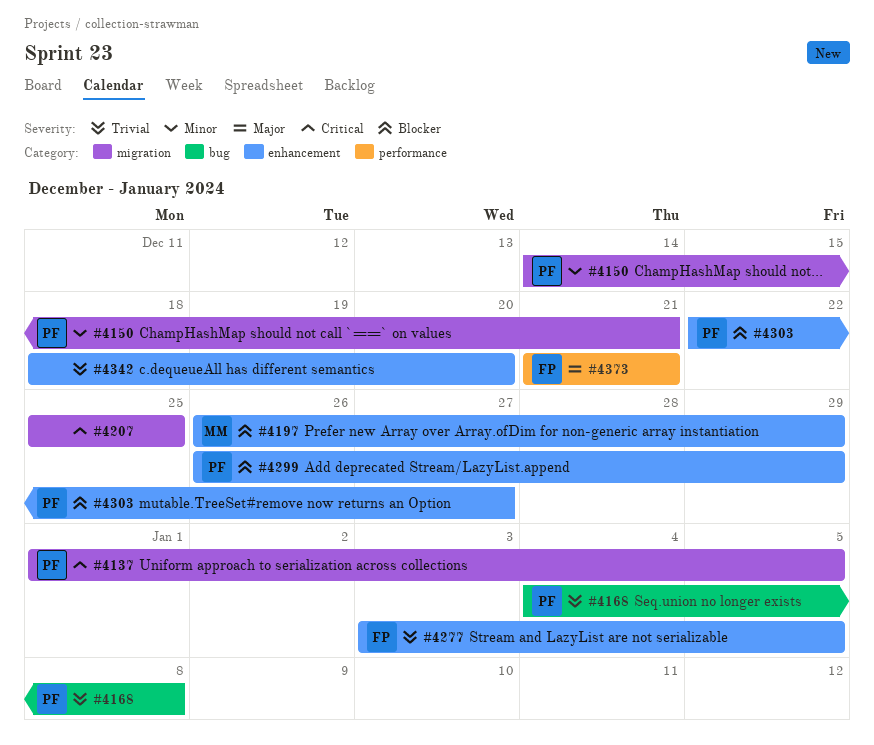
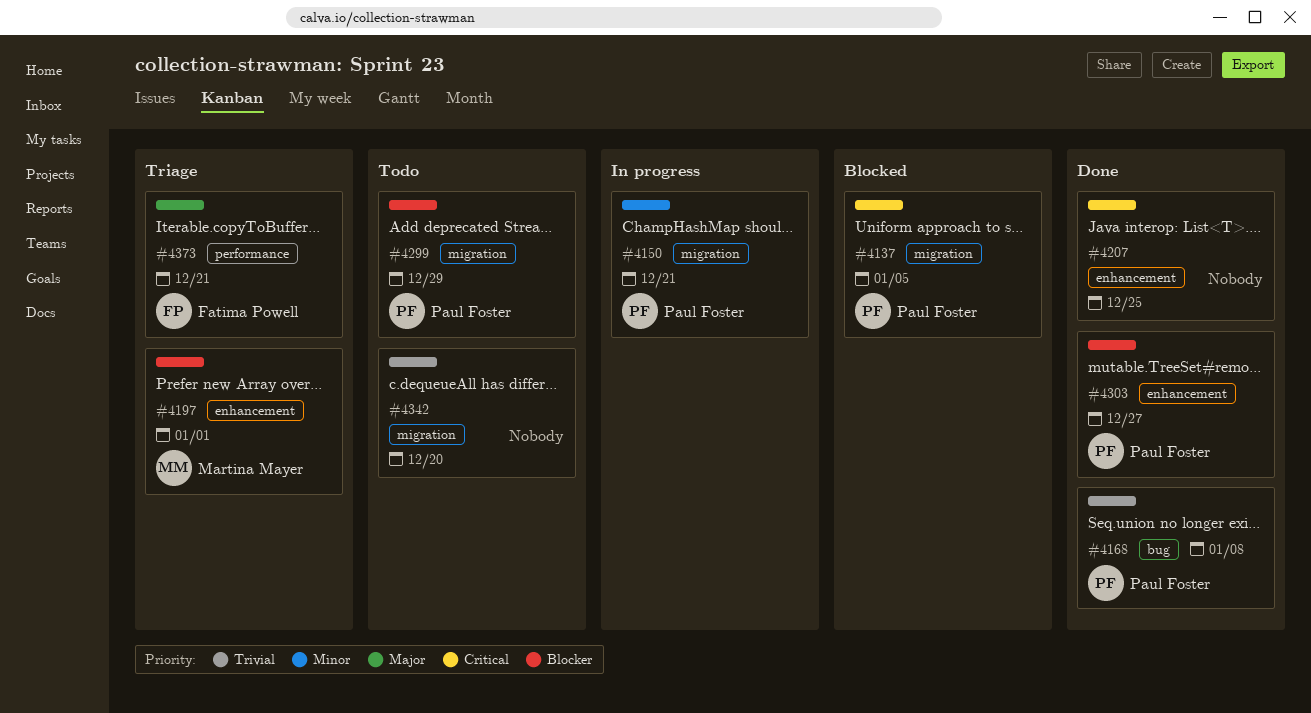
#4197, due: Dec 29 -> Jan 1
#4207, label: migration -> enhancement
#4277: present -> none
#4299, label: enhancement -> migration
#4342, label: enhancement -> migration

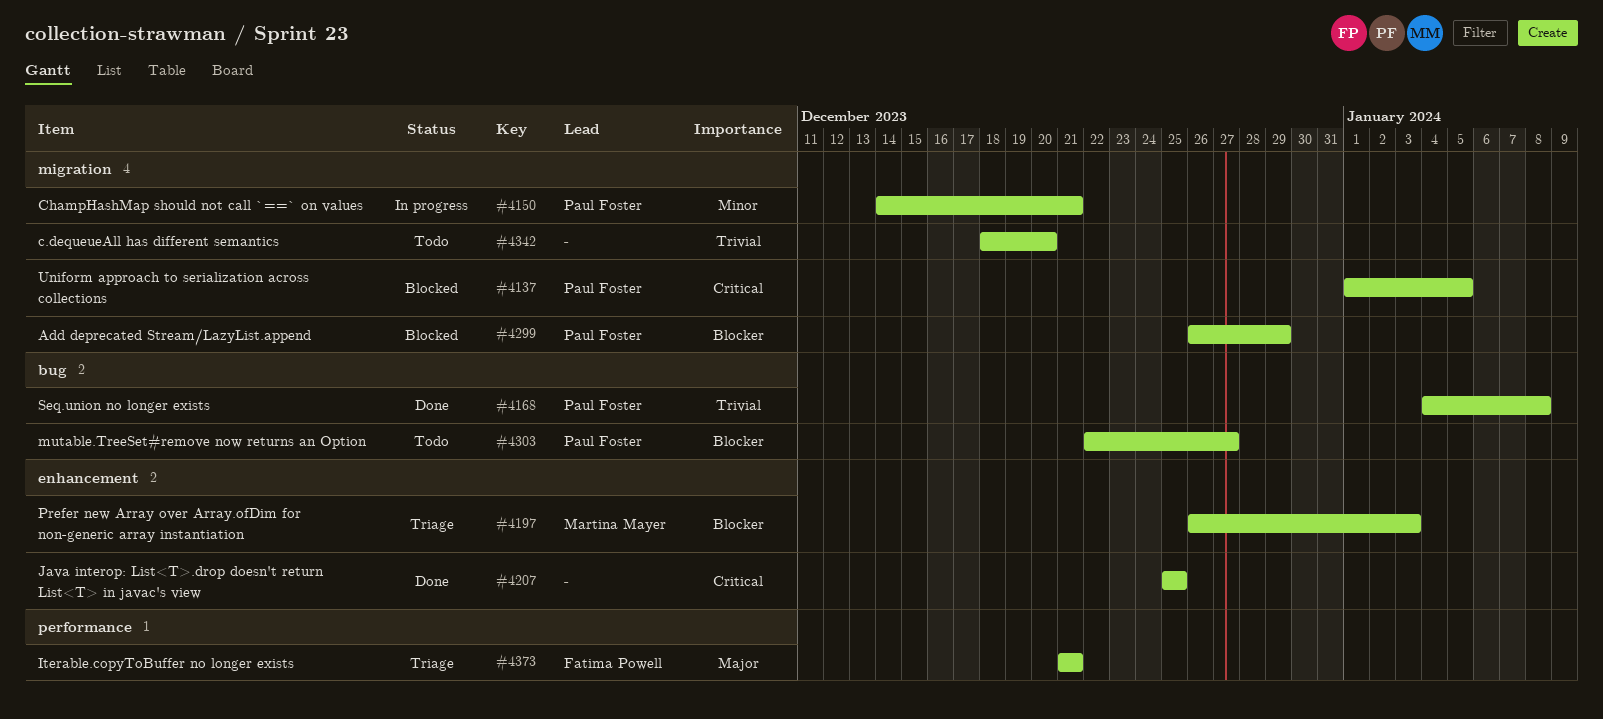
#4197, due: Jan 1 -> Jan 3
#4299, status: Todo -> Blocked
#4303, status: Done -> Todo
#4303, label: enhancement -> bug

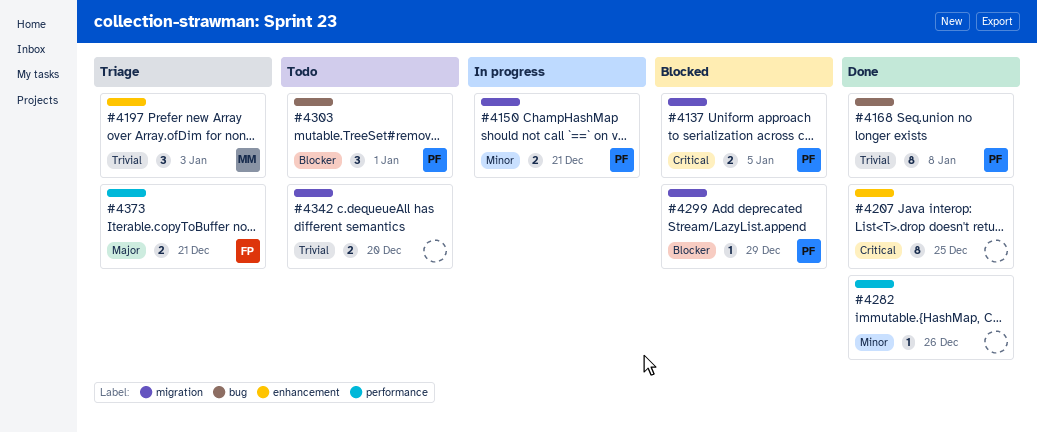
#4197, priority: Blocker -> Trivial
#4282: none -> present
#4303, due: Dec 27 -> Jan 1

